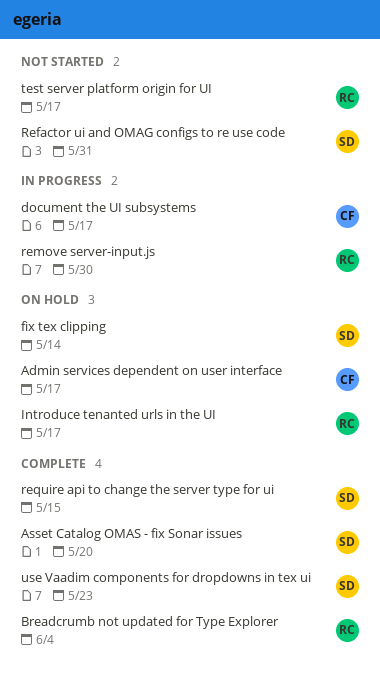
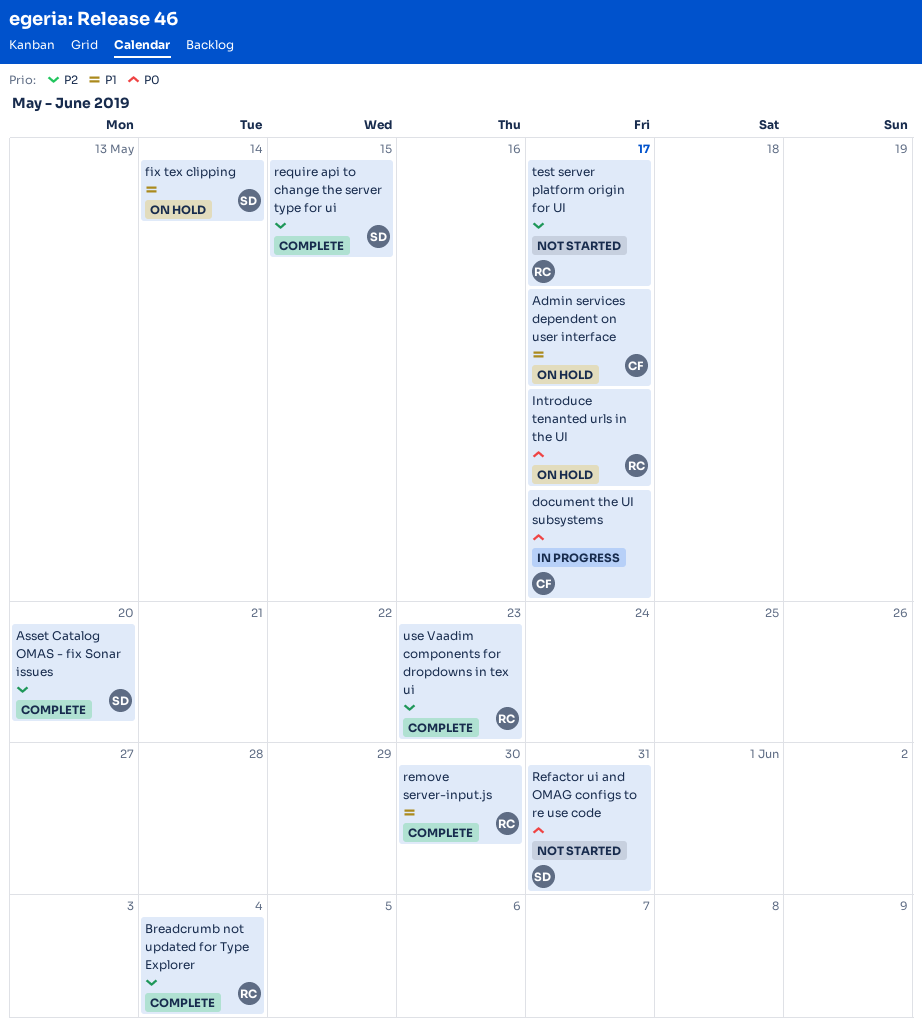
remove server-input.js, status: In progress -> Complete
use Vaadim components for dropdowns in tex ui, owner: SD -> RC

